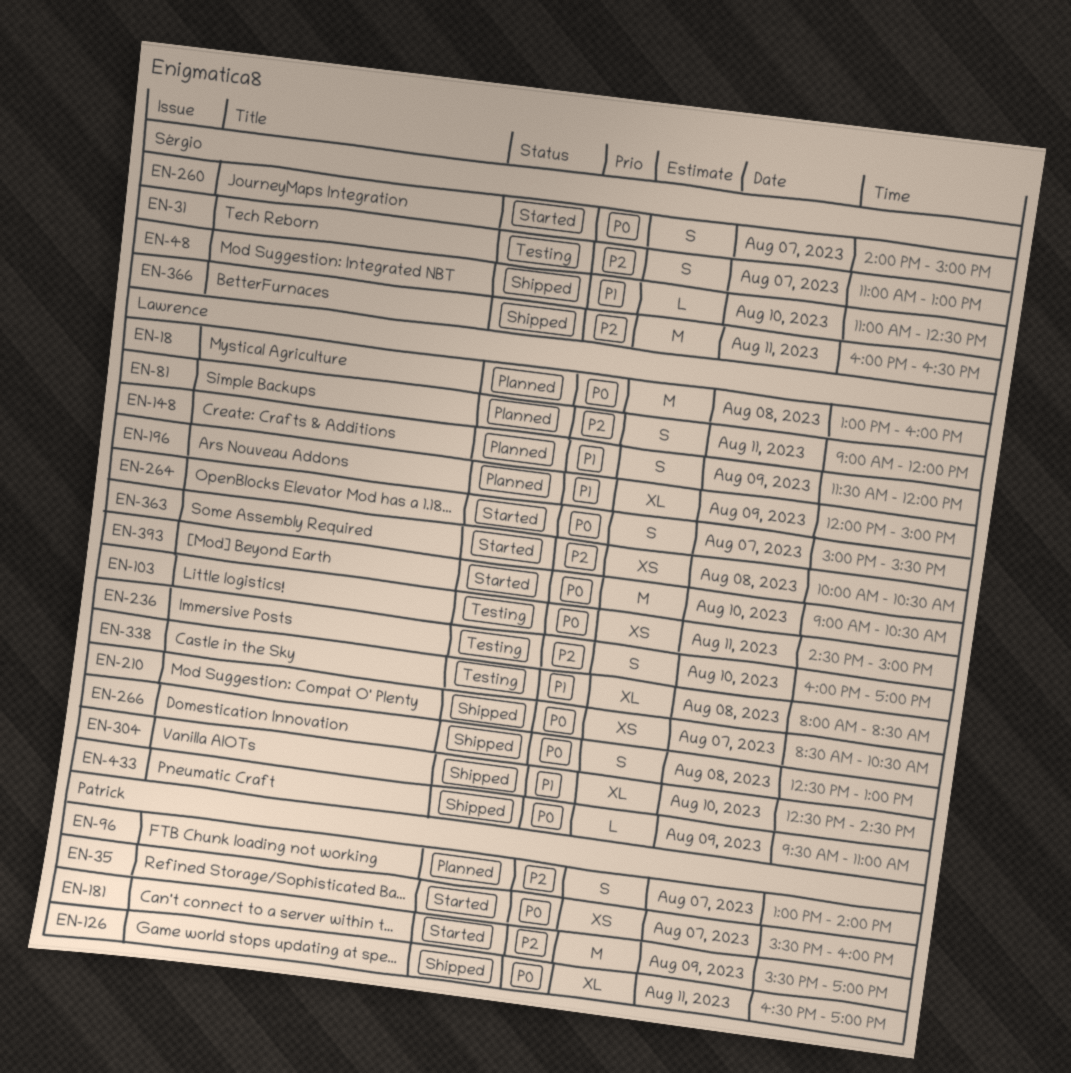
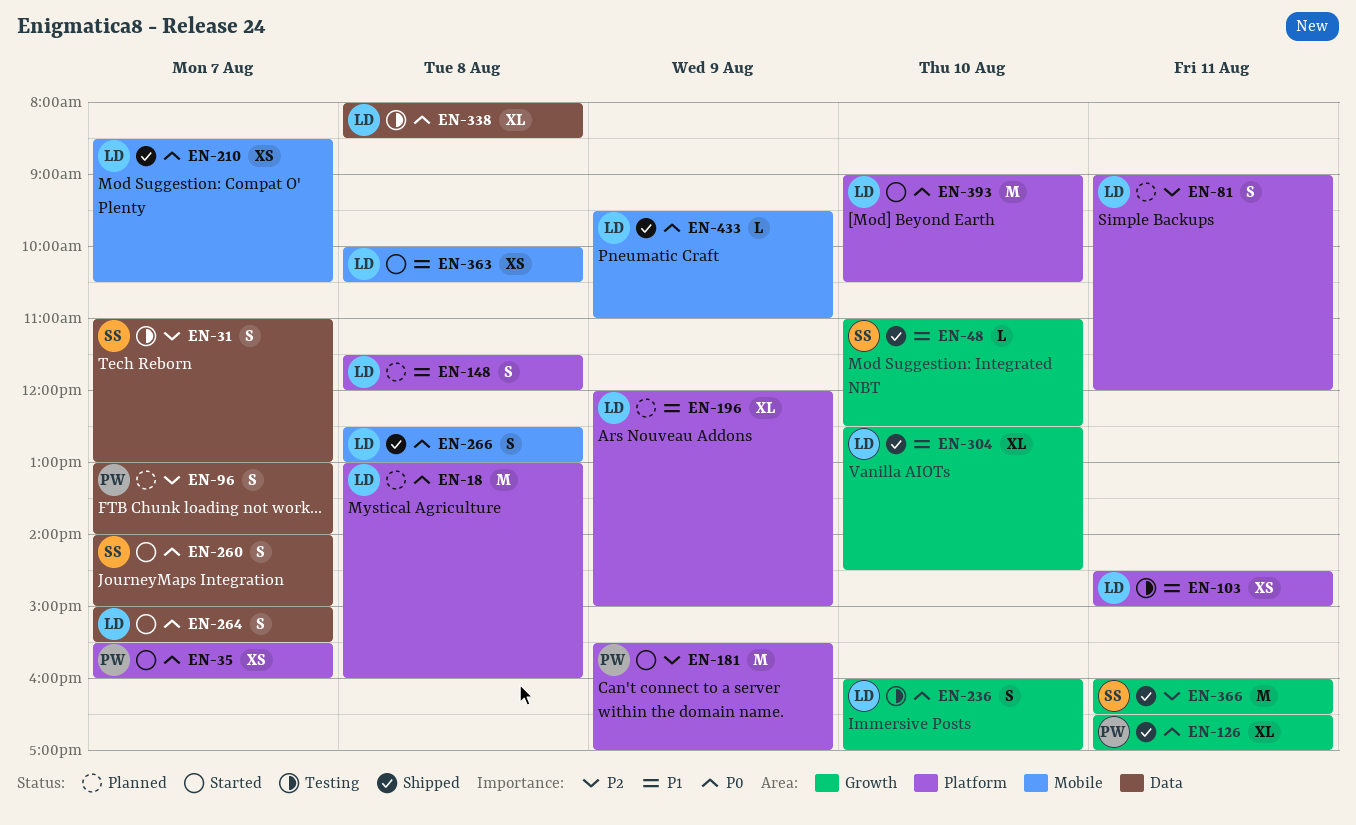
EN-103, priority: P0 -> P1
EN-148, day: Aug 9 -> Aug 8
EN-236, priority: P2 -> P0
EN-338, priority: P1 -> P0
EN-363, priority: P2 -> P1

